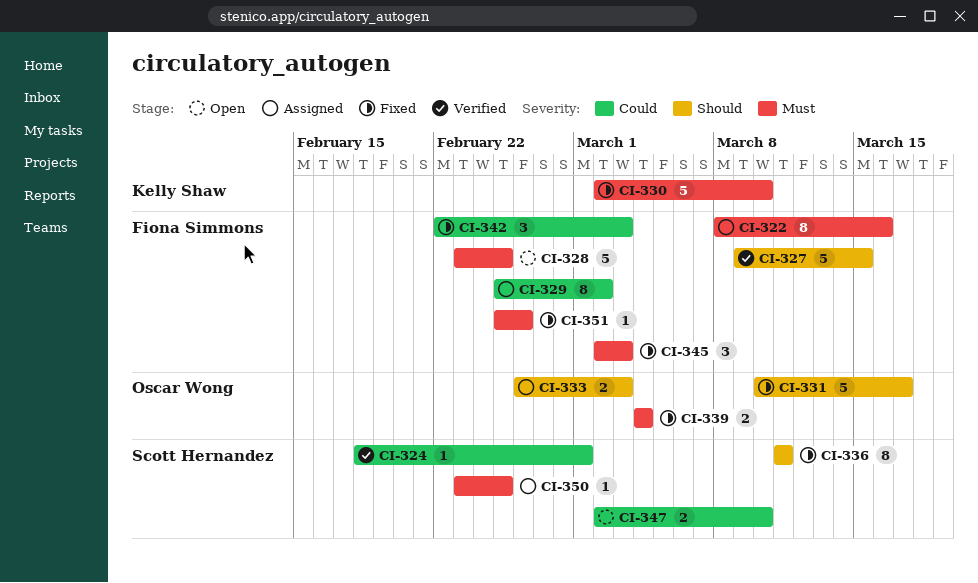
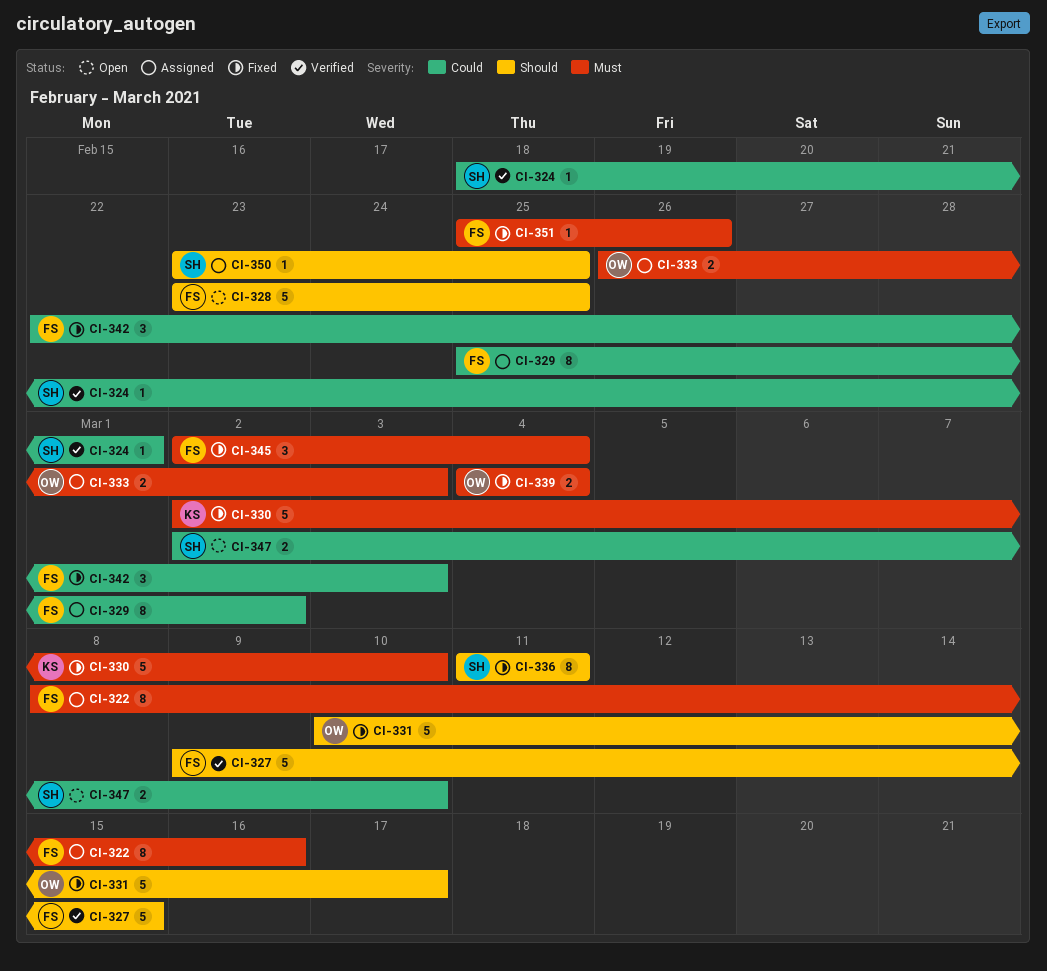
CI-328, priority: Must -> Should
CI-333, priority: Should -> Must
CI-345, due: Mar 3 -> Mar 4
CI-350, priority: Must -> Should

